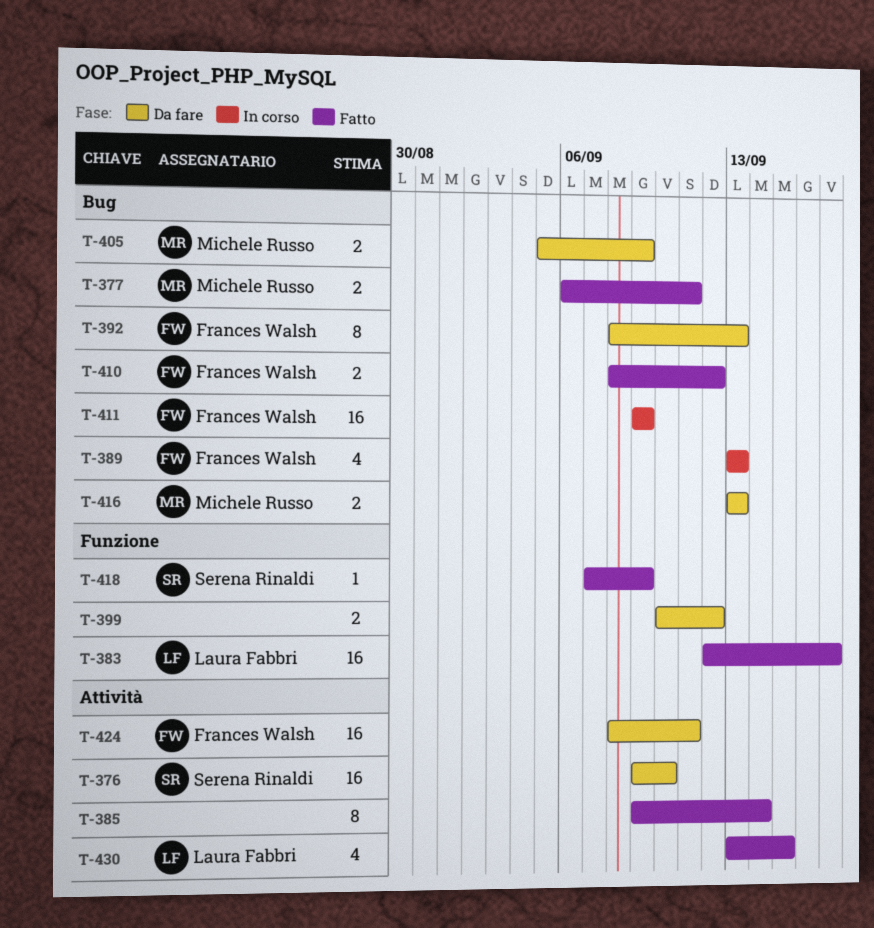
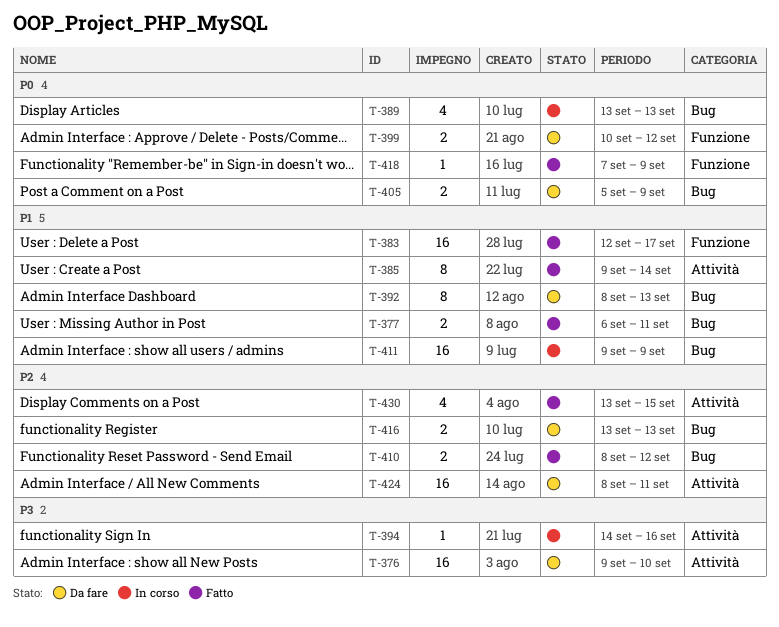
T-394: none -> present

